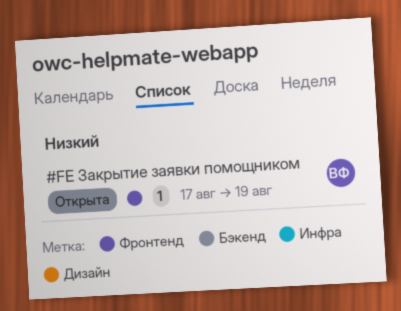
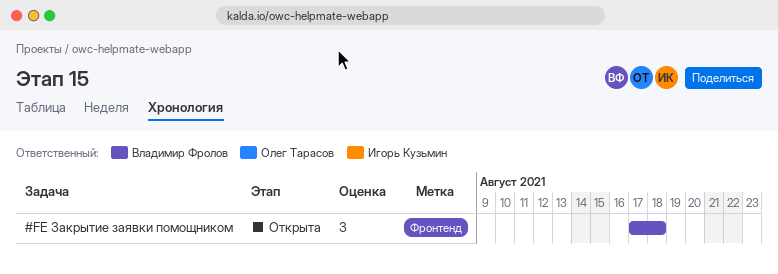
#FE Закрытие заявки помощником, estimate: 1 -> 3
#FE Закрытие заявки помощником, due: Aug 19 -> Aug 18

